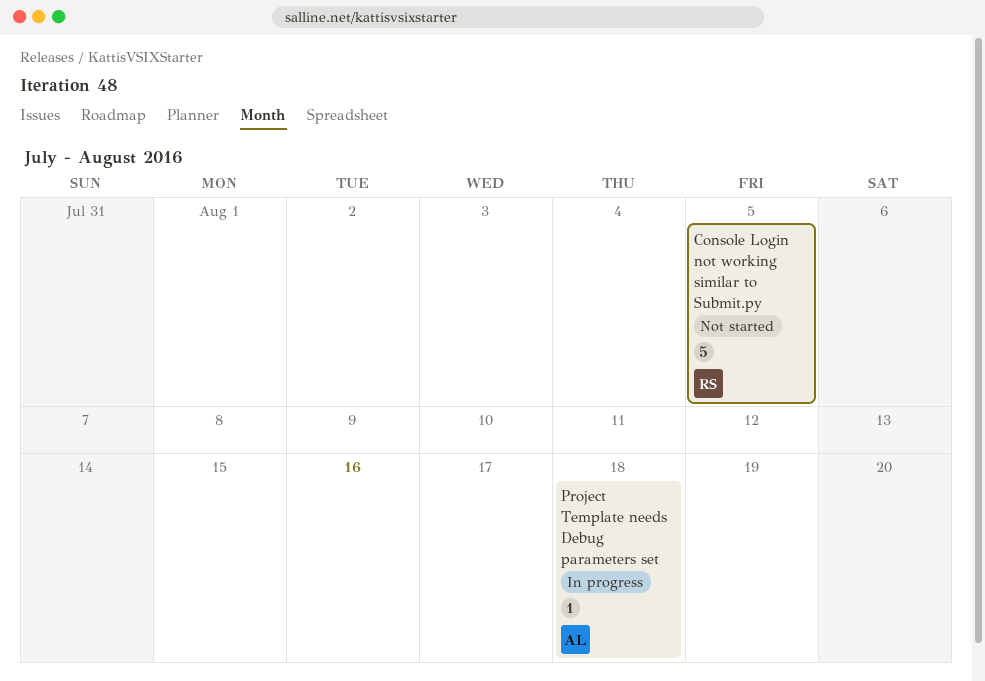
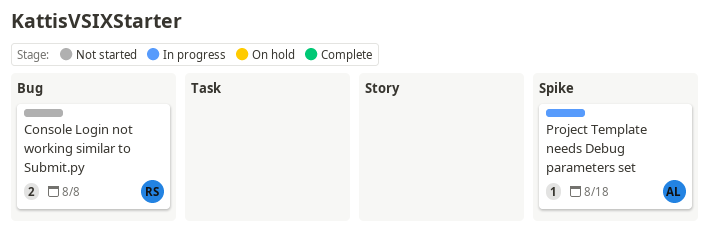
Console Login not working similar to Submit.py, estimate: 5 -> 2
Console Login not working similar to Submit.py, due: Aug 5 -> Aug 8

